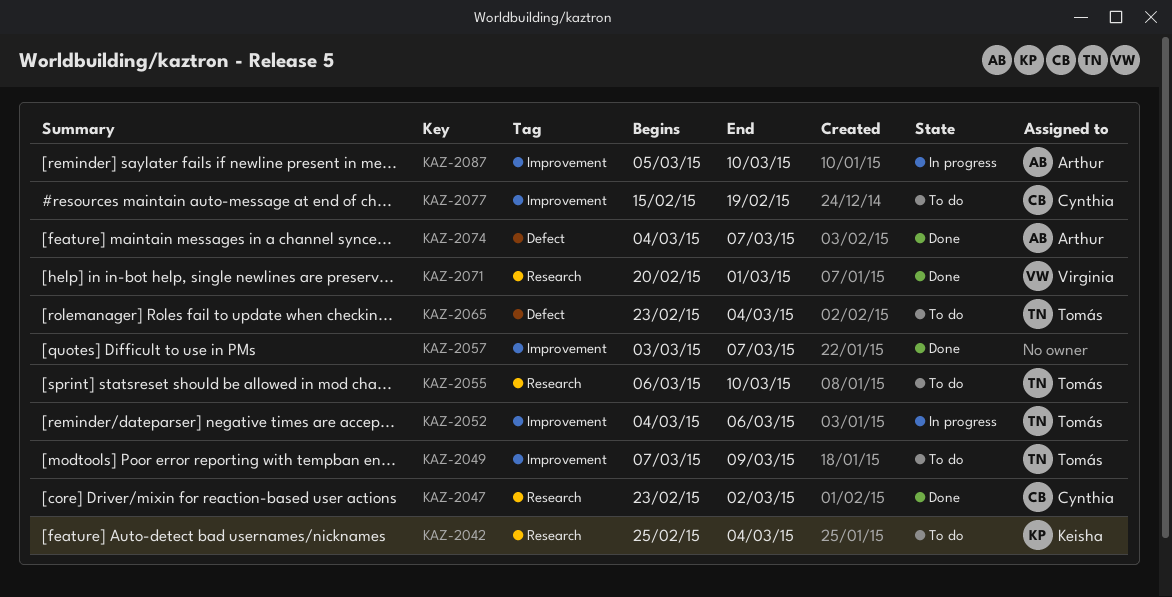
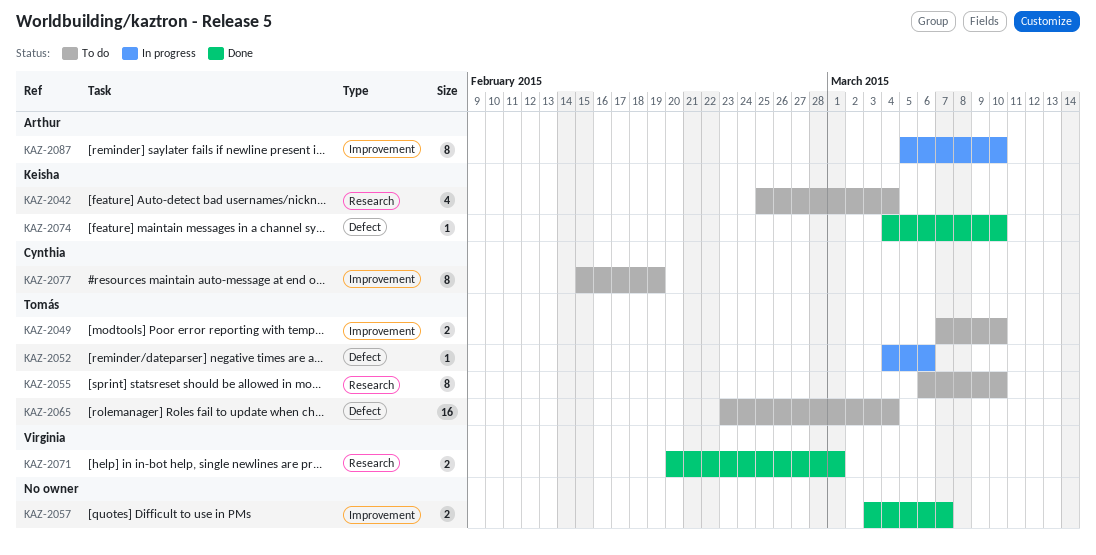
KAZ-2047: present -> none
KAZ-2049, due: Mar 9 -> Mar 10
KAZ-2052, label: Improvement -> Defect
KAZ-2074, owner: Arthur -> Keisha
KAZ-2074, due: Mar 7 -> Mar 10

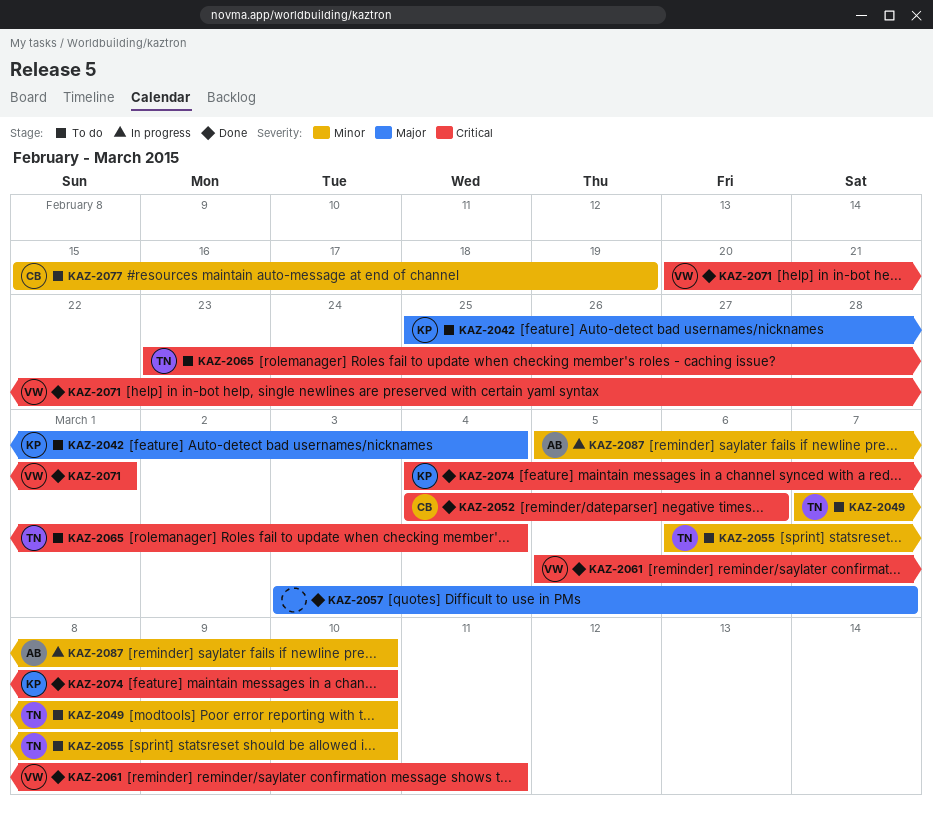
KAZ-2052, status: In progress -> Done
KAZ-2052, owner: Tomás -> Cynthia
KAZ-2061: none -> present

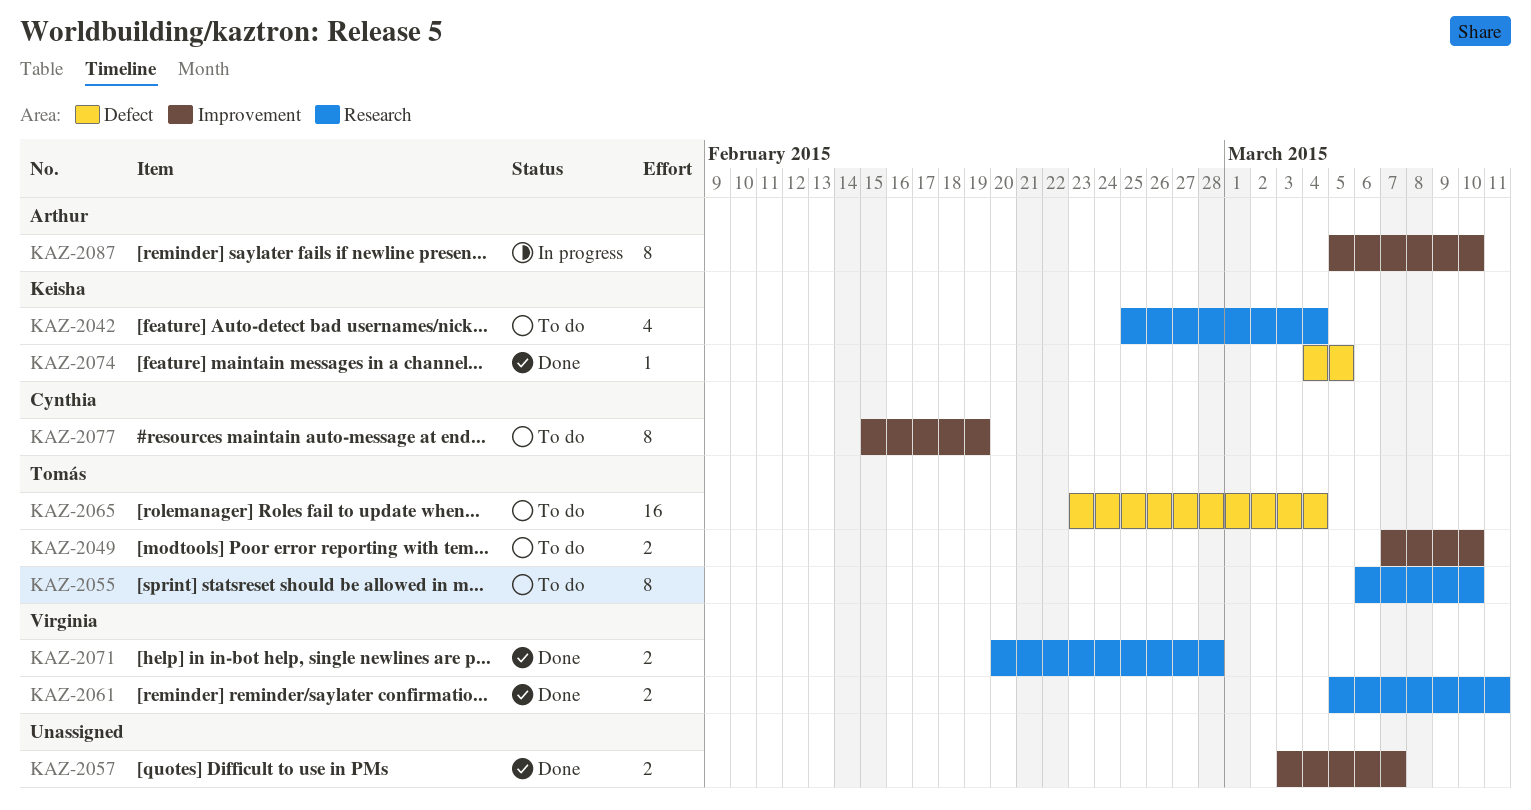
KAZ-2052: present -> none
KAZ-2071, due: Mar 1 -> Feb 28
KAZ-2074, due: Mar 10 -> Mar 5

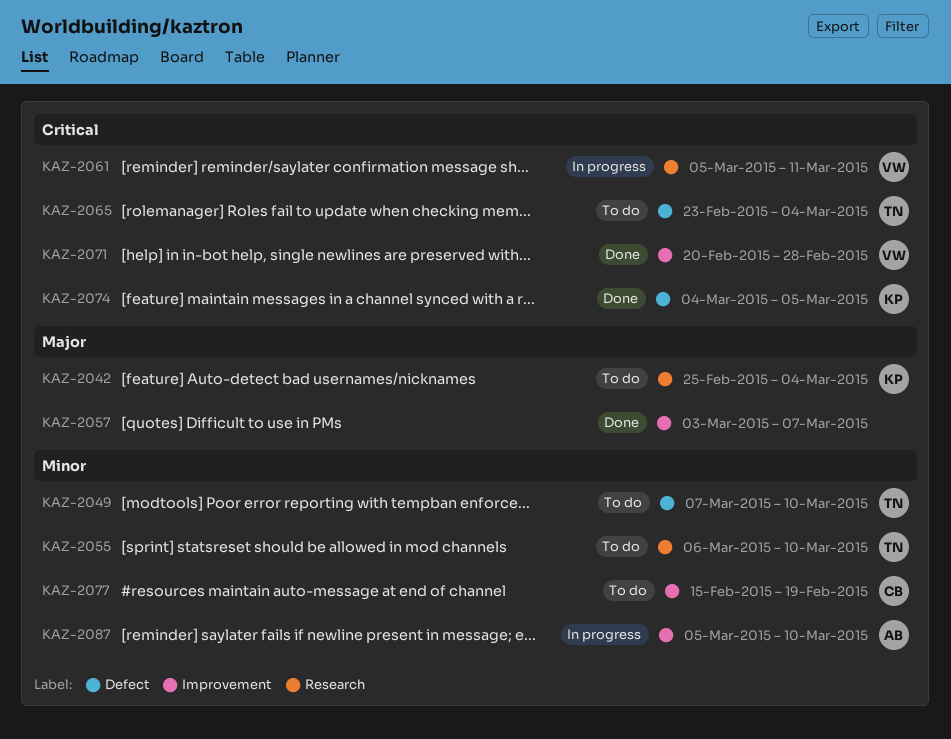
KAZ-2049, label: Improvement -> Defect
KAZ-2061, status: Done -> In progress
KAZ-2071, label: Research -> Improvement

